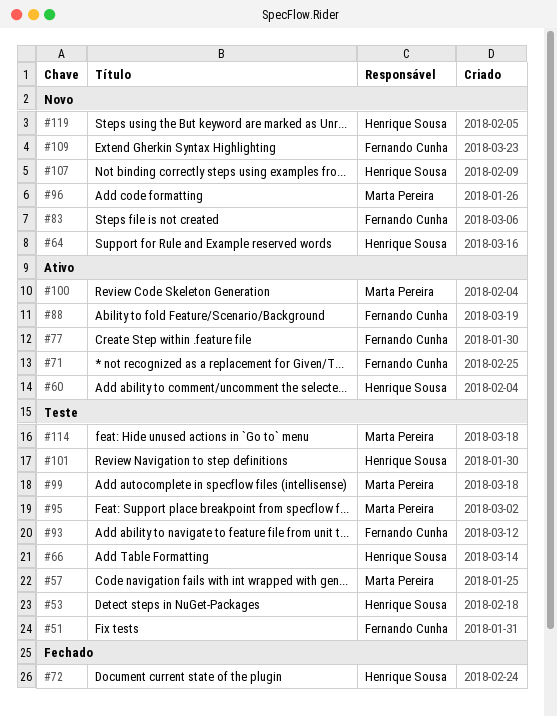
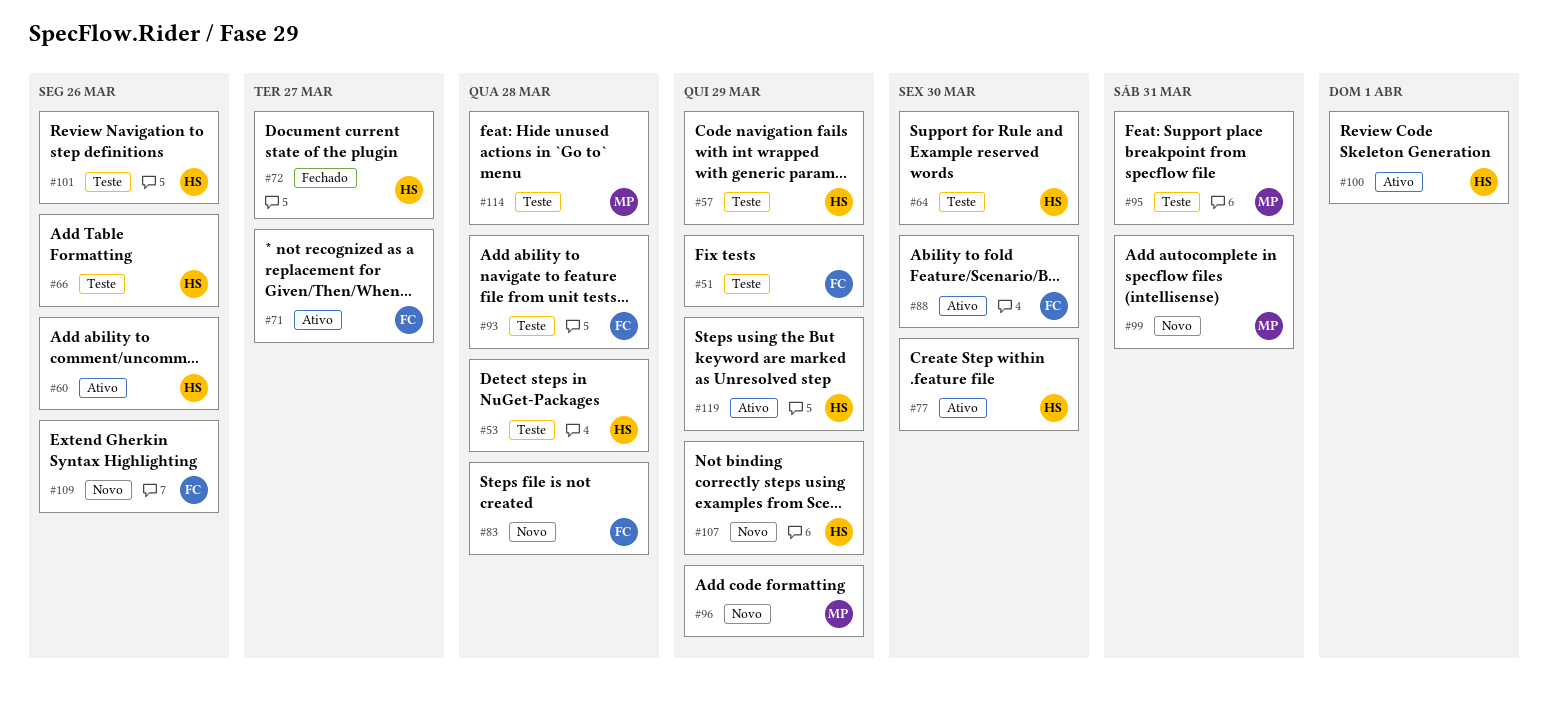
#57, owner: Marta Pereira -> Henrique Sousa
#64, status: Novo -> Teste
#77, owner: Fernando Cunha -> Henrique Sousa
#99, status: Teste -> Novo
#100, owner: Marta Pereira -> Henrique Sousa
#119, status: Novo -> Ativo

